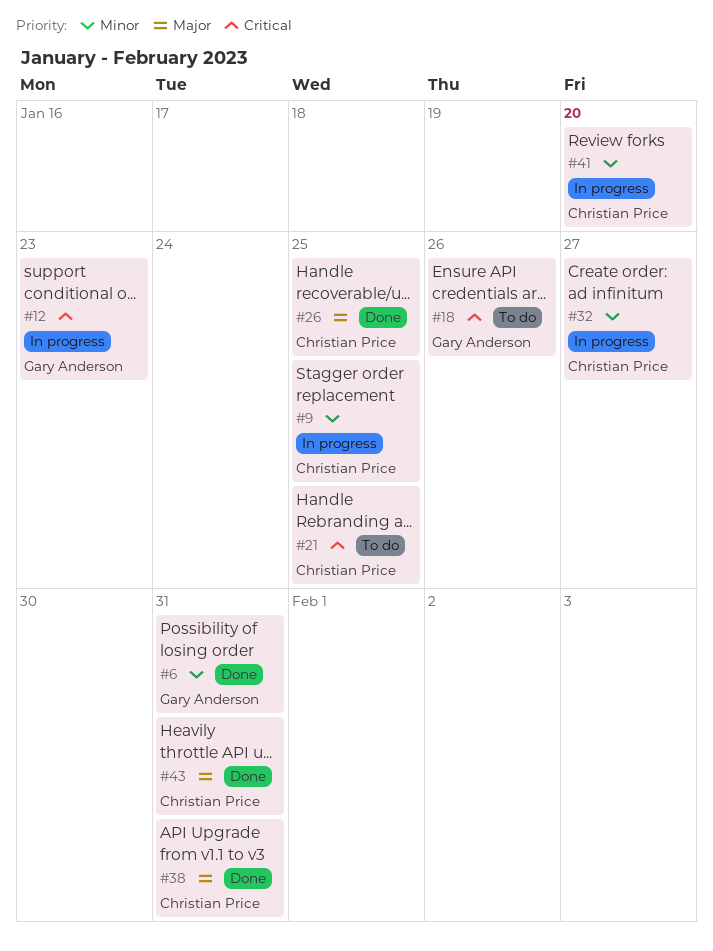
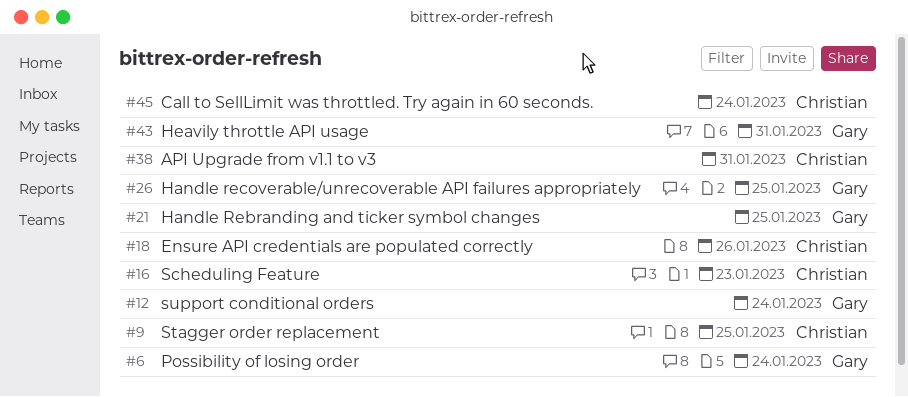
#6, due: Jan 31 -> Jan 24
#12, due: Jan 23 -> Jan 24
#16: none -> present
#18, owner: Gary Anderson -> Christian Price
#21, owner: Christian Price -> Gary Anderson
#26, owner: Christian Price -> Gary Anderson
#32: present -> none
#41: present -> none
#43, owner: Christian Price -> Gary Anderson
#45: none -> present

